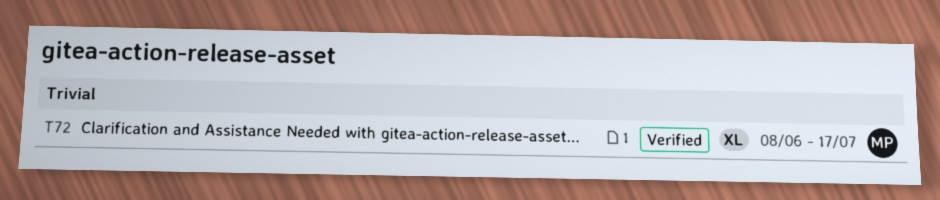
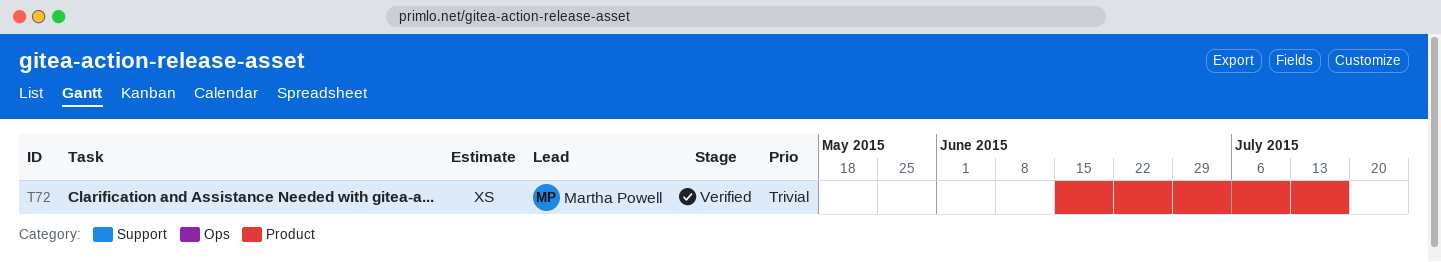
T72, estimate: XL -> XS
T72, start: Jun 8 -> Jun 15

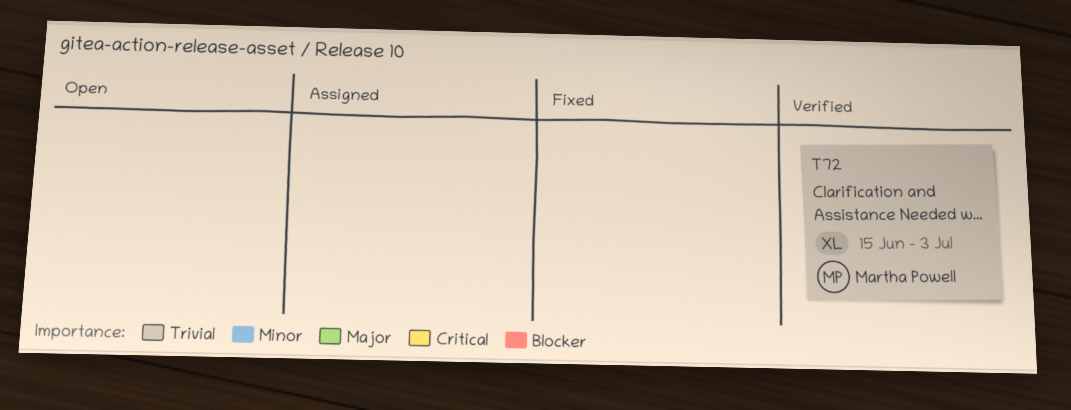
T72, estimate: XS -> XL
T72, due: Jul 17 -> Jul 3

